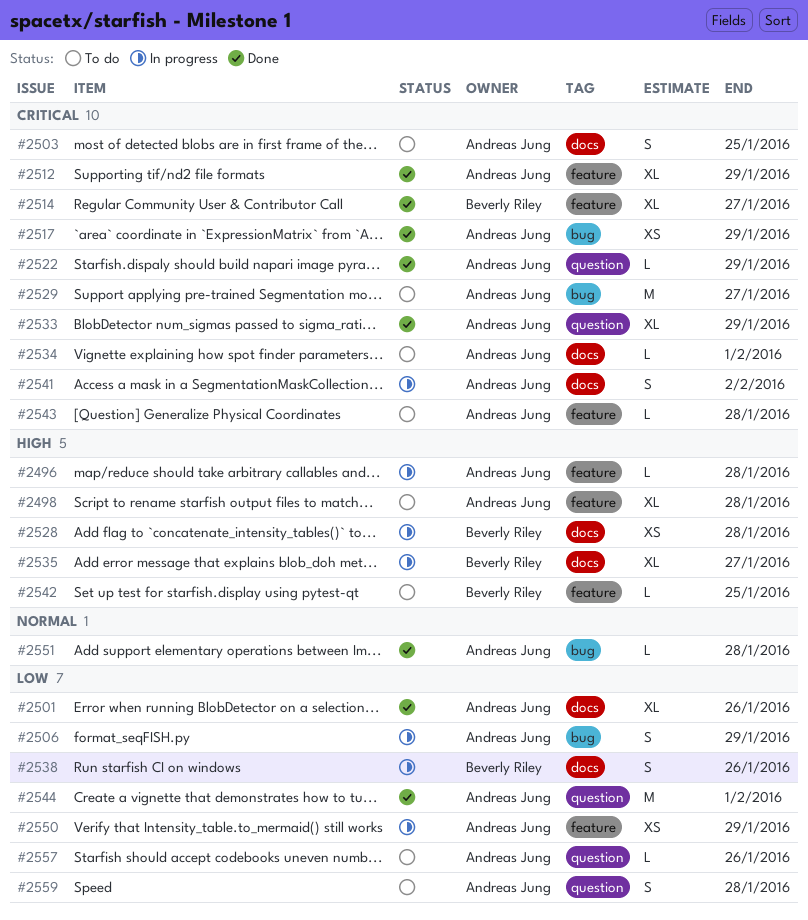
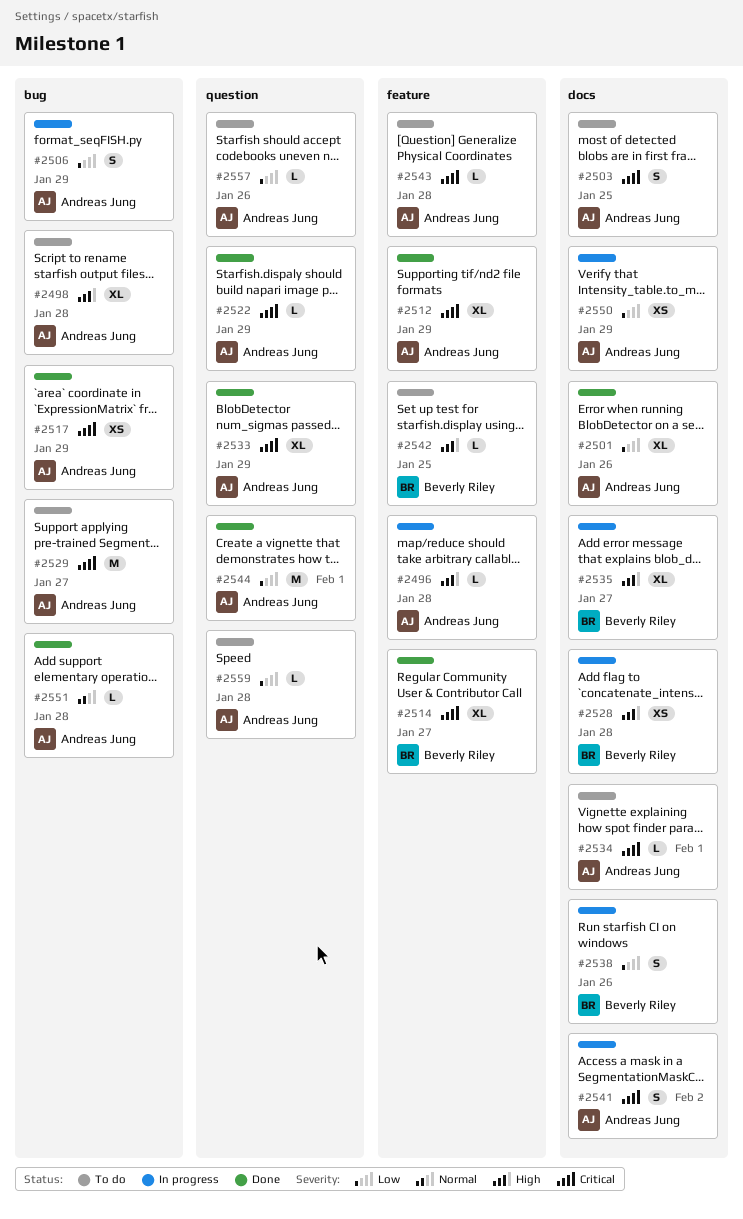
#2498, label: feature -> bug
#2550, label: feature -> docs
#2559, estimate: S -> L

